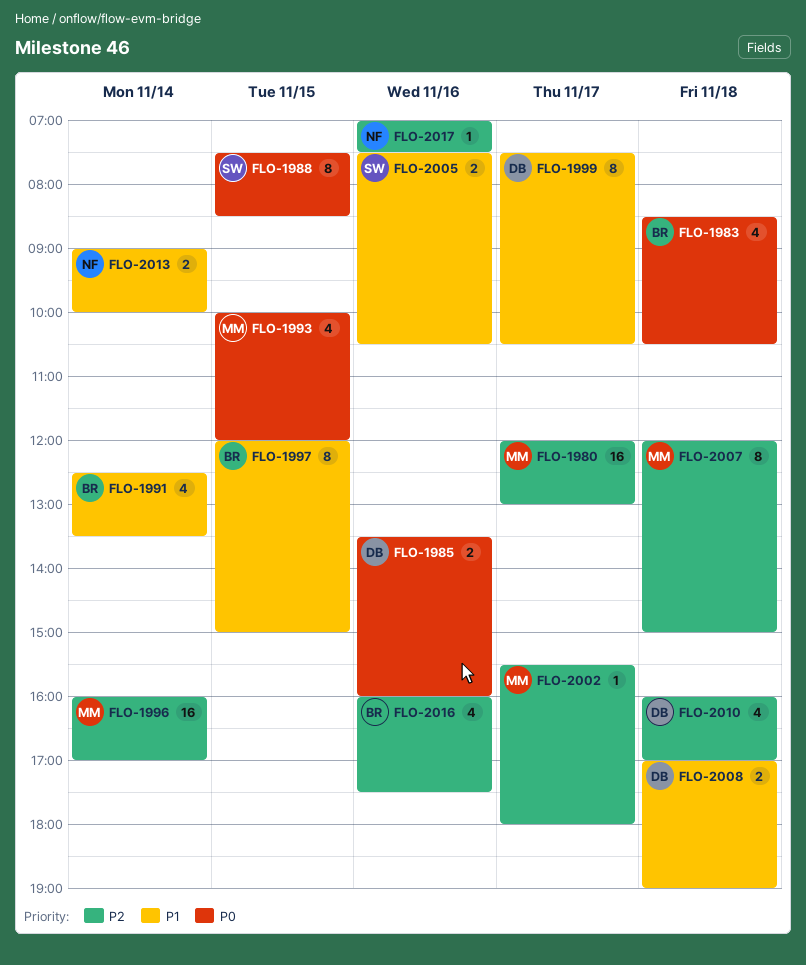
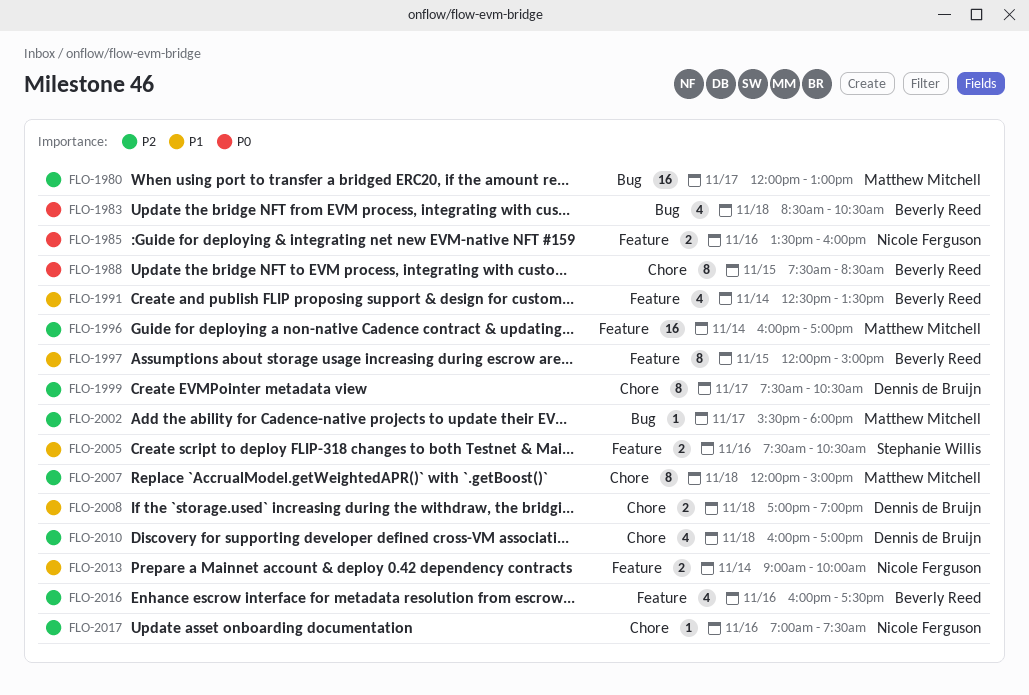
FLO-1985, owner: Dennis de Bruijn -> Nicole Ferguson
FLO-1988, owner: Stephanie Willis -> Beverly Reed
FLO-1993: present -> none
FLO-1999, priority: P1 -> P2

